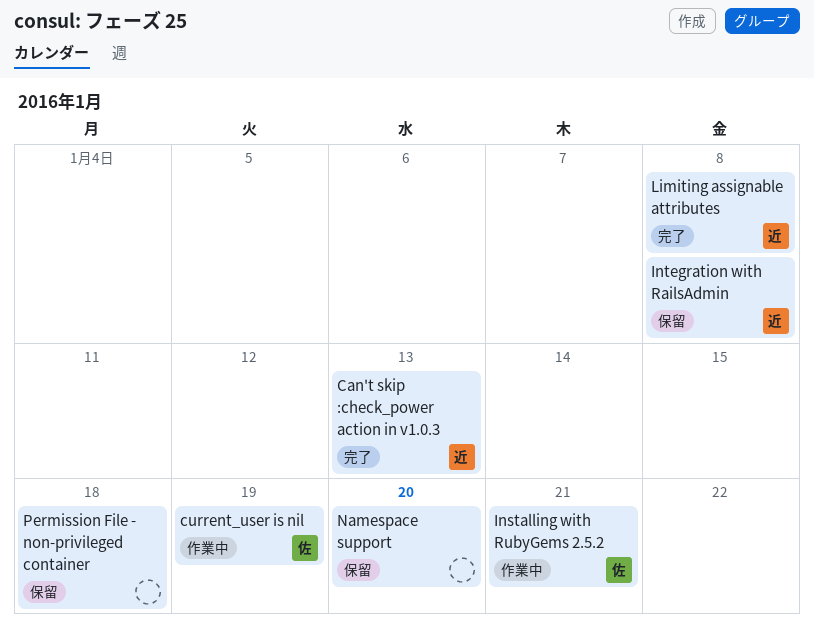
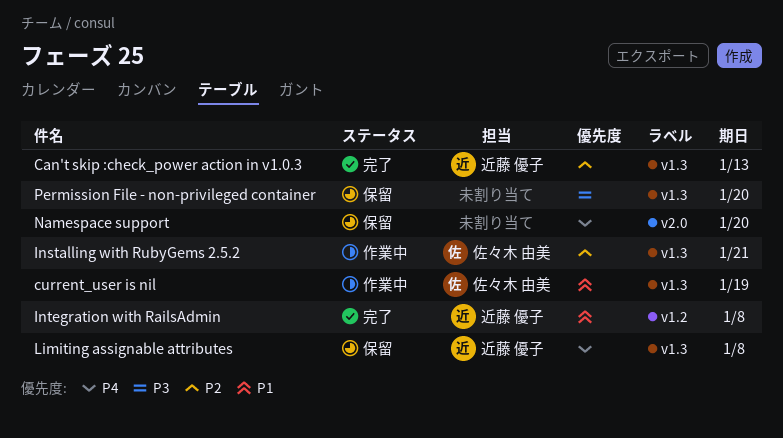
Integration with RailsAdmin, status: 保留 -> 完了
Limiting assignable attributes, status: 完了 -> 保留
Permission File - non-privileged container, due: Jan 18 -> Jan 20

